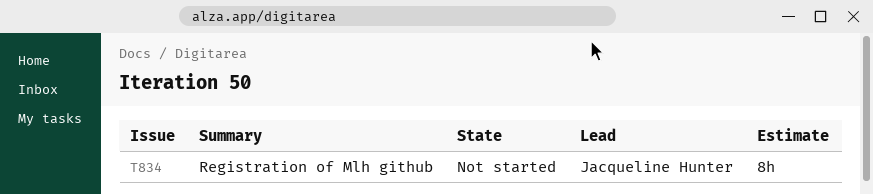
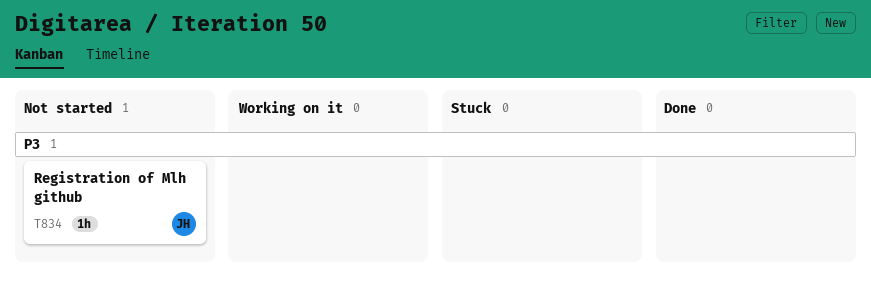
T834, estimate: 8h -> 1h

